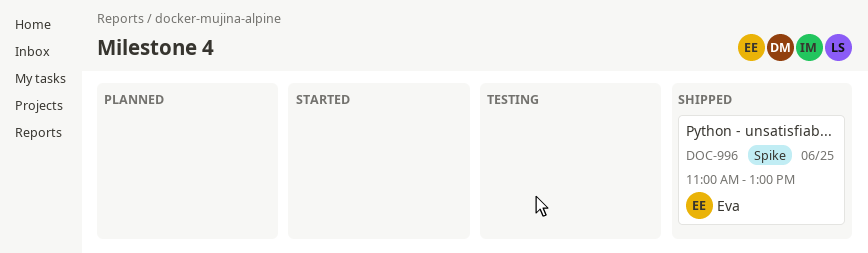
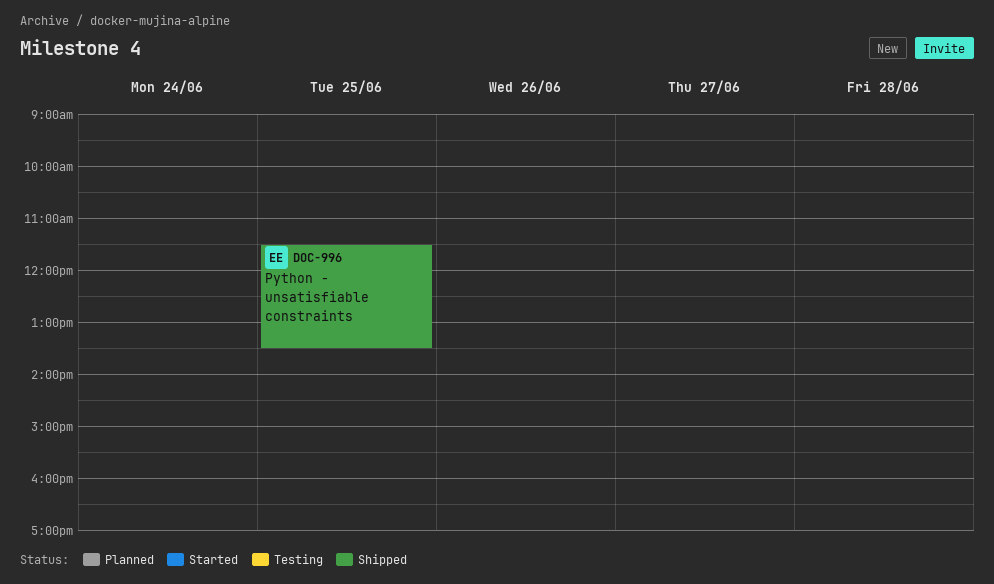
DOC-996, begins: 11:00 -> 11:30
DOC-996, ends: 13:00 -> 13:30

